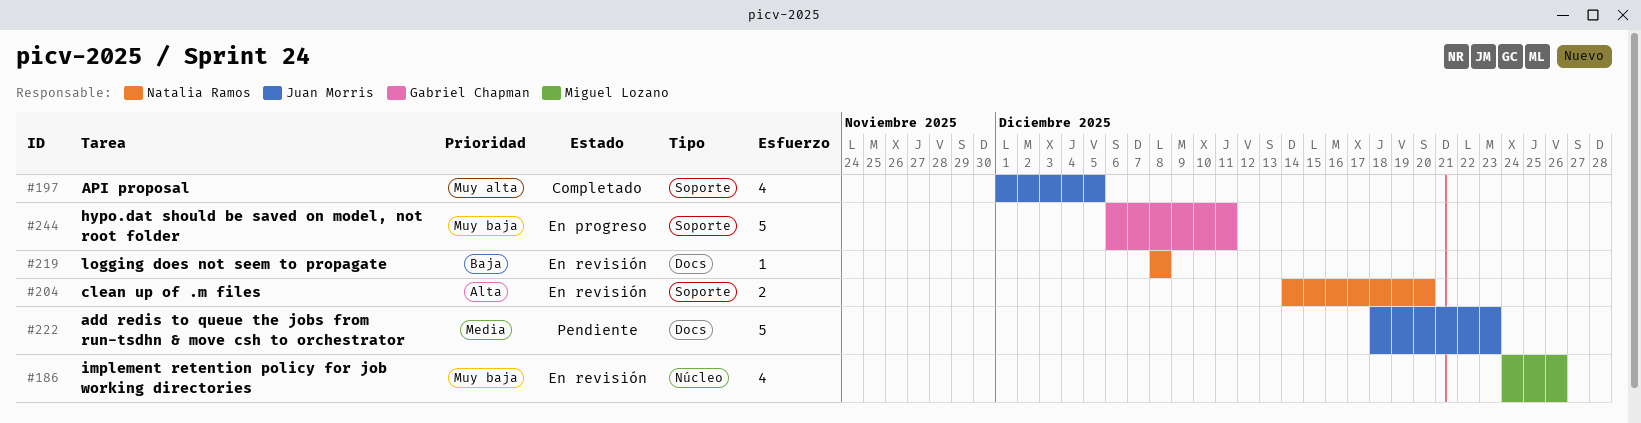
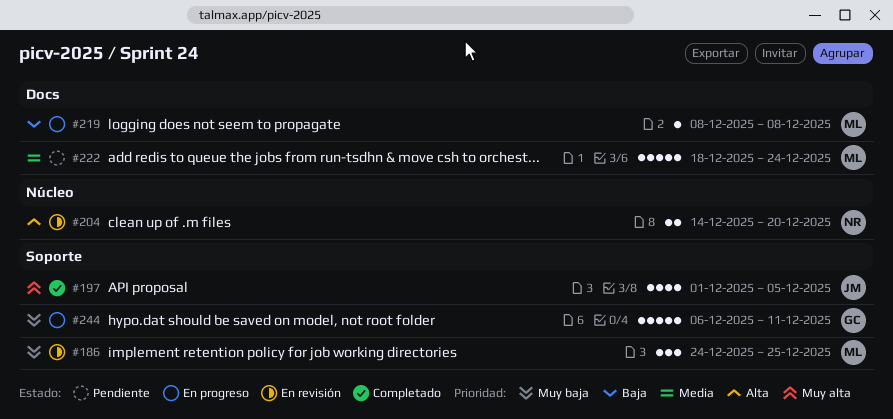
#186, label: Núcleo -> Soporte
#186, estimate: 4 -> 3
#186, due: Dec 26 -> Dec 25
#204, label: Soporte -> Núcleo
#219, status: En revisión -> En progreso
#219, owner: Natalia Ramos -> Miguel Lozano
#222, owner: Juan Morris -> Miguel Lozano
#222, due: Dec 23 -> Dec 24

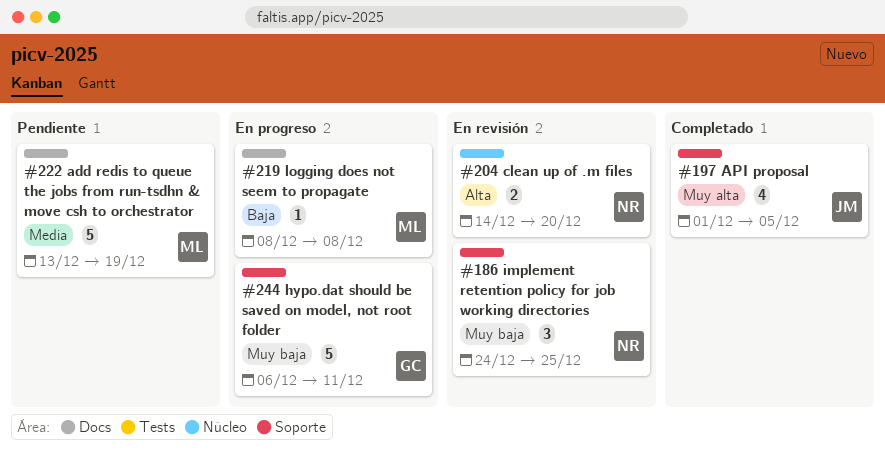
#186, owner: ML -> NR
#222, start: Dec 18 -> Dec 13
#222, due: Dec 24 -> Dec 19

